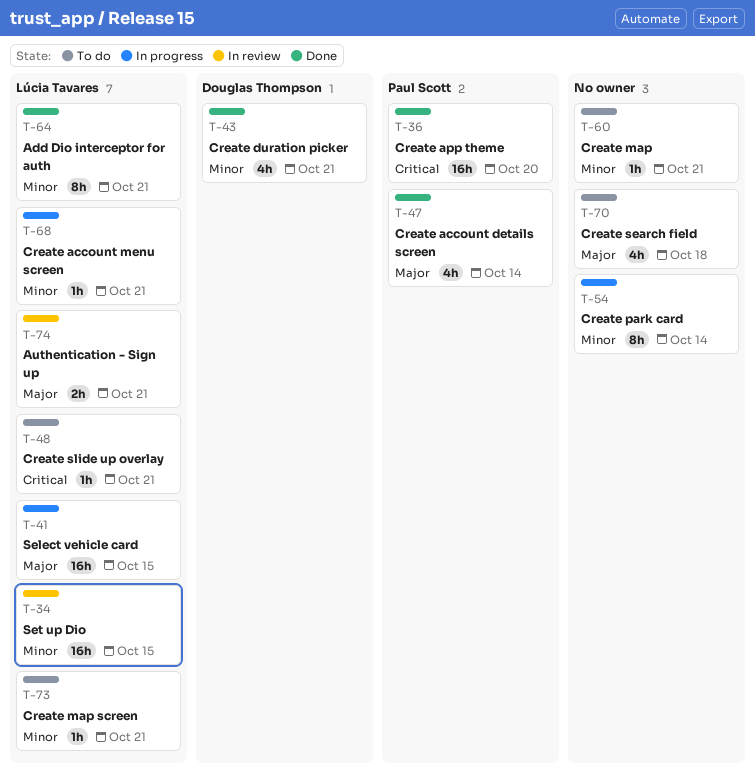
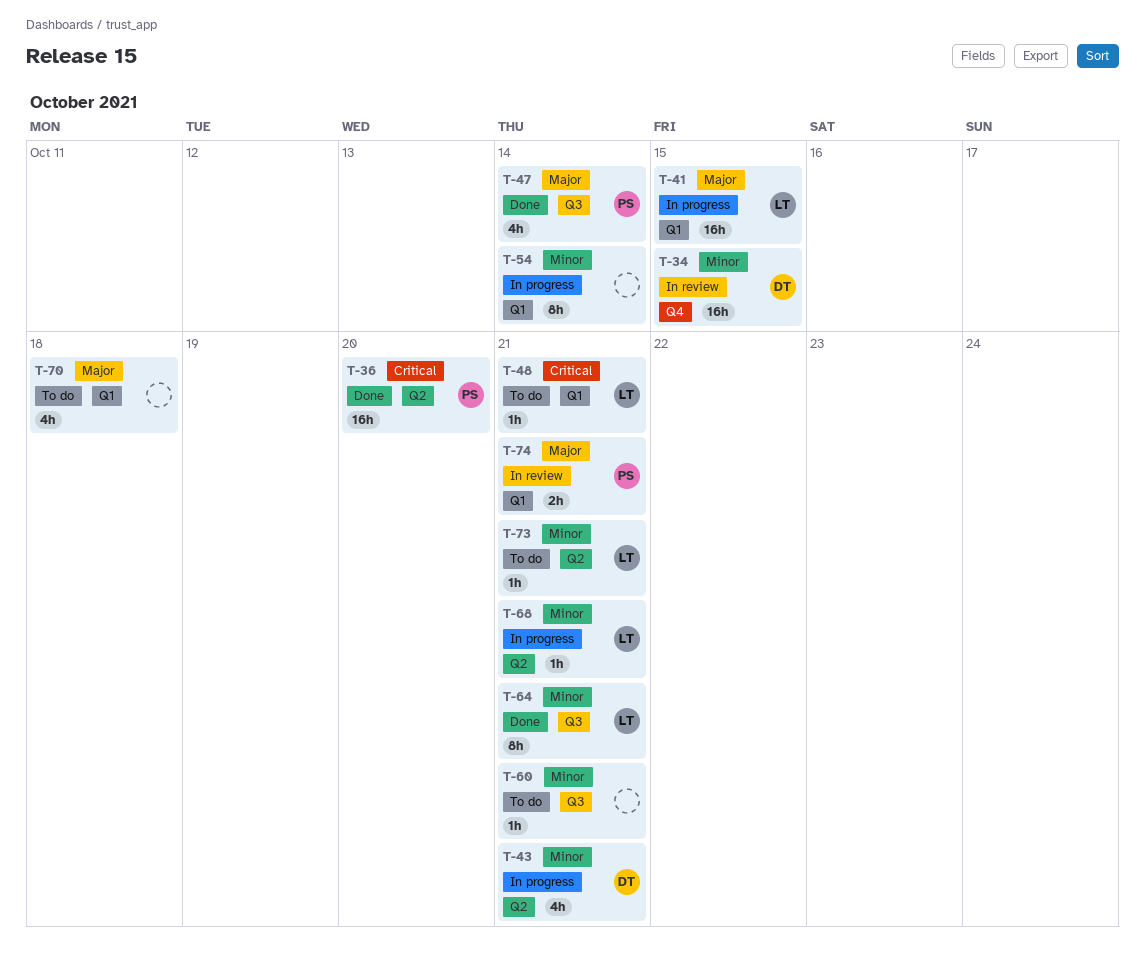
T-34, owner: Lúcia Tavares -> Douglas Thompson
T-43, status: Done -> In progress
T-74, owner: Lúcia Tavares -> Paul Scott

